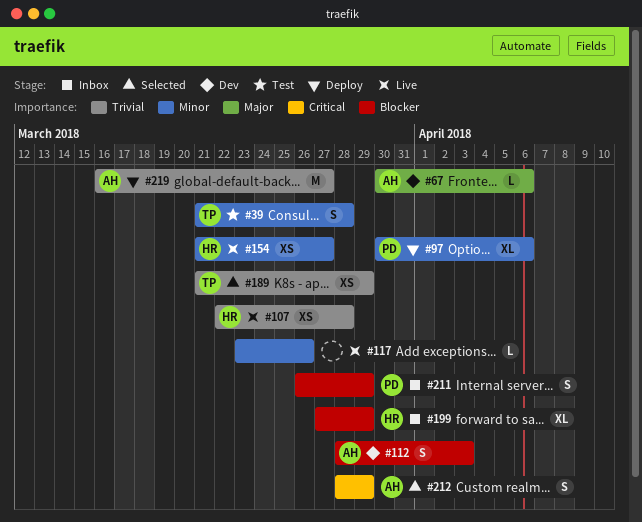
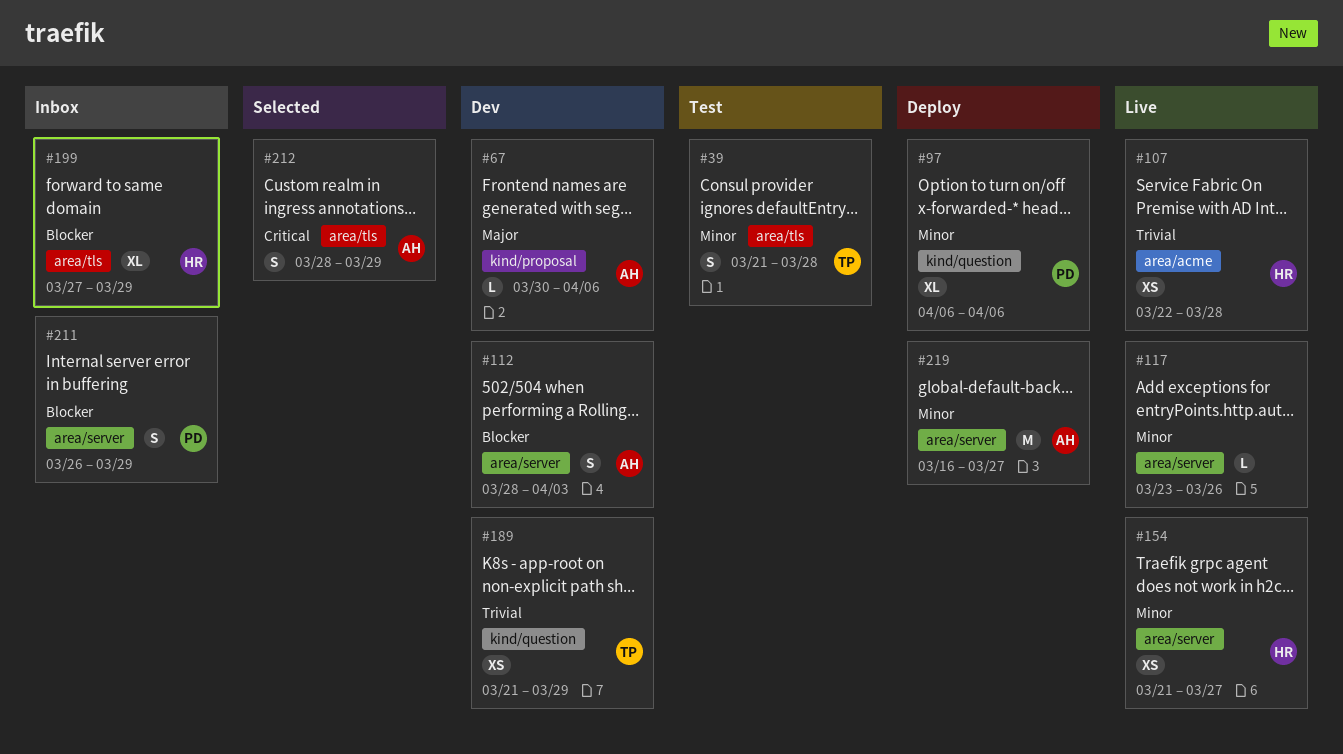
#97, start: Mar 30 -> Apr 6
#189, status: Selected -> Dev
#219, priority: Trivial -> Minor

